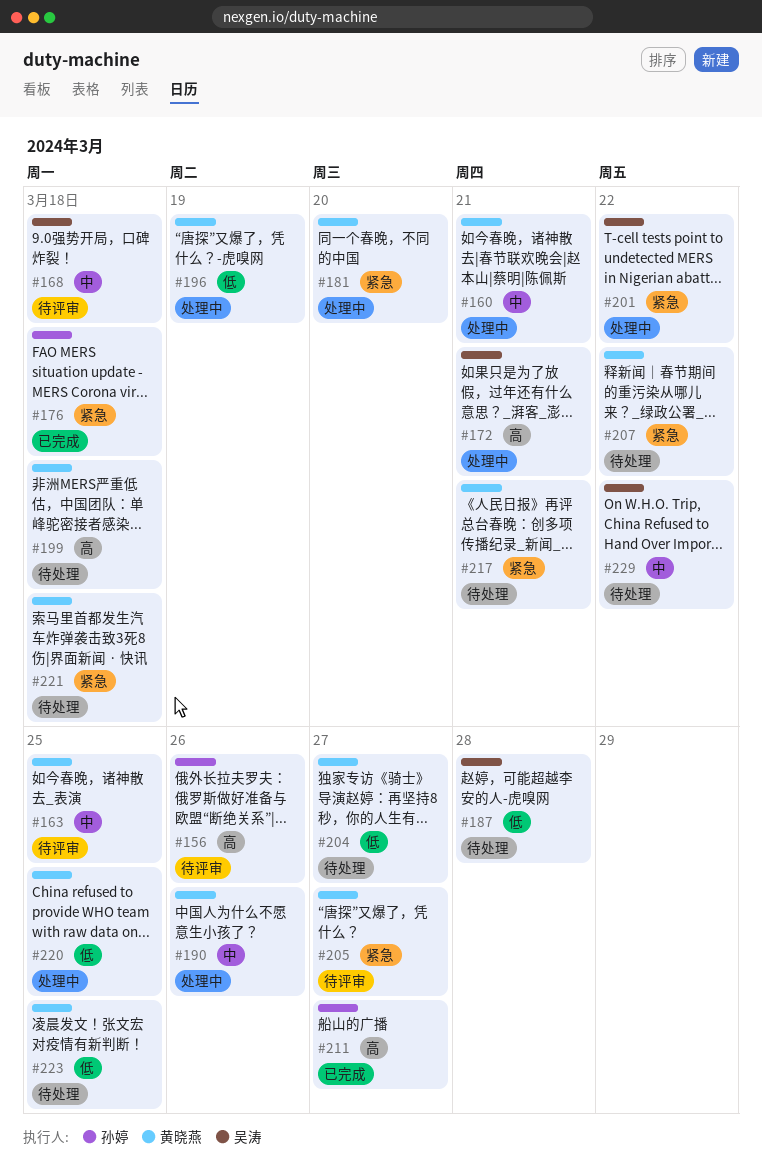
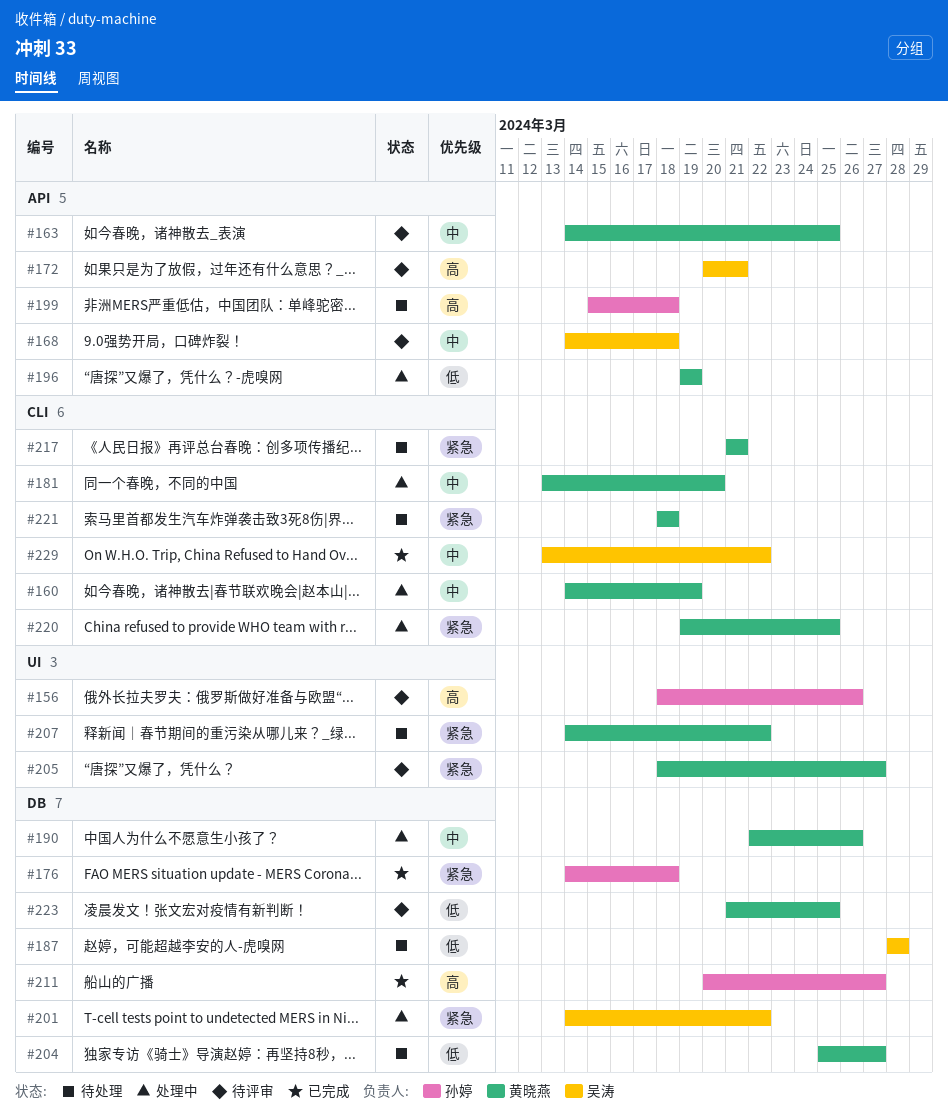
#160, due: Mar 21 -> Mar 19
#172, status: 处理中 -> 待评审
#181, priority: 紧急 -> 中
#199, owner: 黄晓燕 -> 孙婷
#220, priority: 低 -> 紧急
#223, status: 待处理 -> 待评审
#229, status: 待处理 -> 已完成

